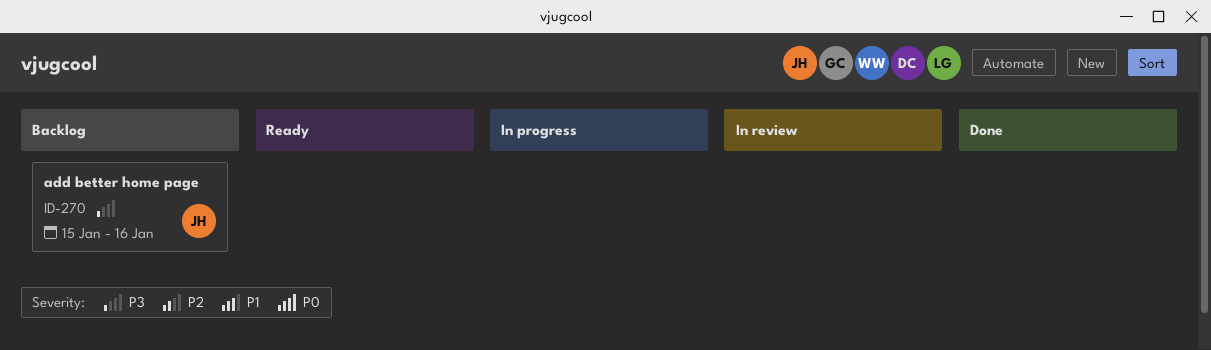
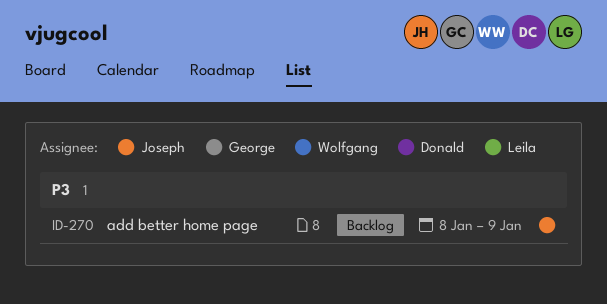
ID-270, start: Jan 15 -> Jan 8
ID-270, due: Jan 16 -> Jan 9

